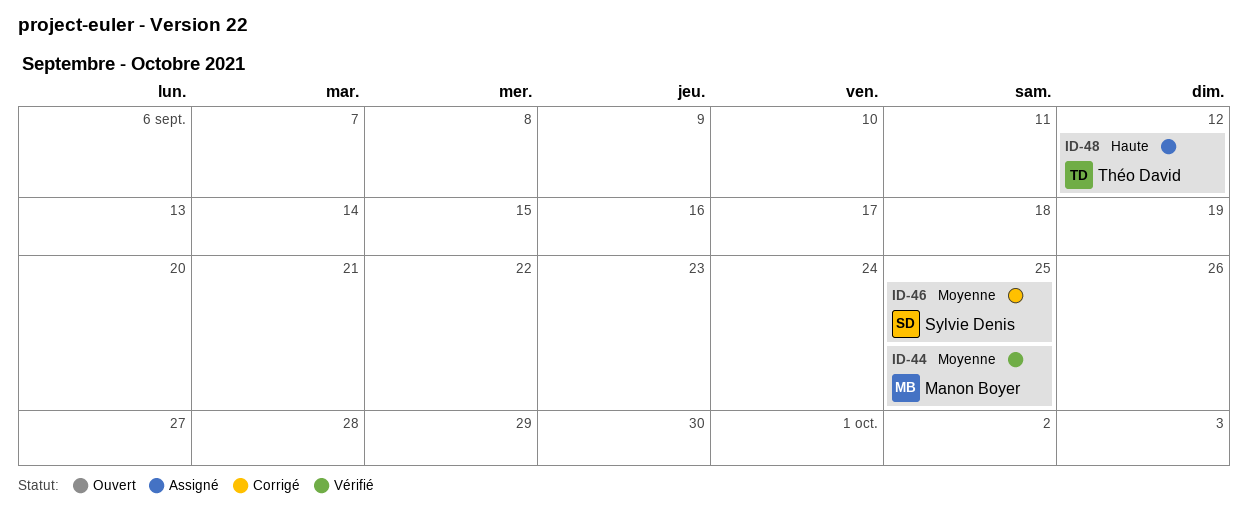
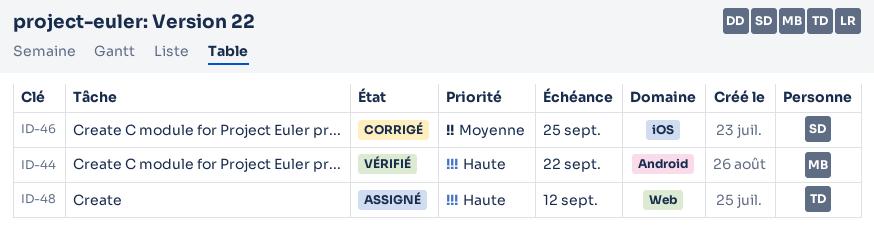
ID-44, priority: Moyenne -> Haute
ID-44, due: Sep 25 -> Sep 22

